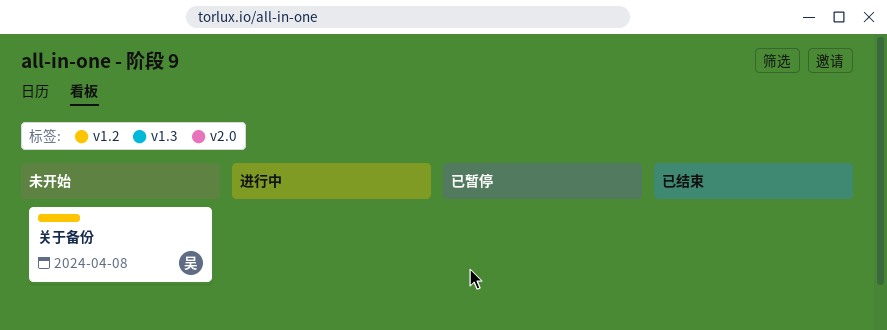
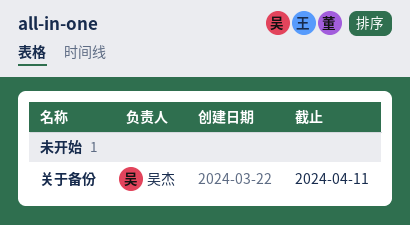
关于备份, due: Apr 8 -> Apr 11

